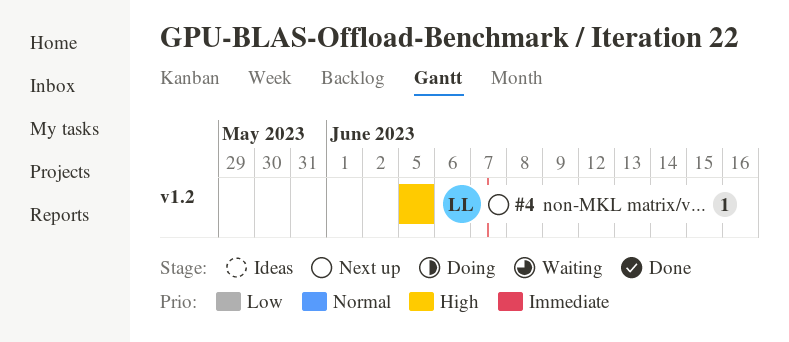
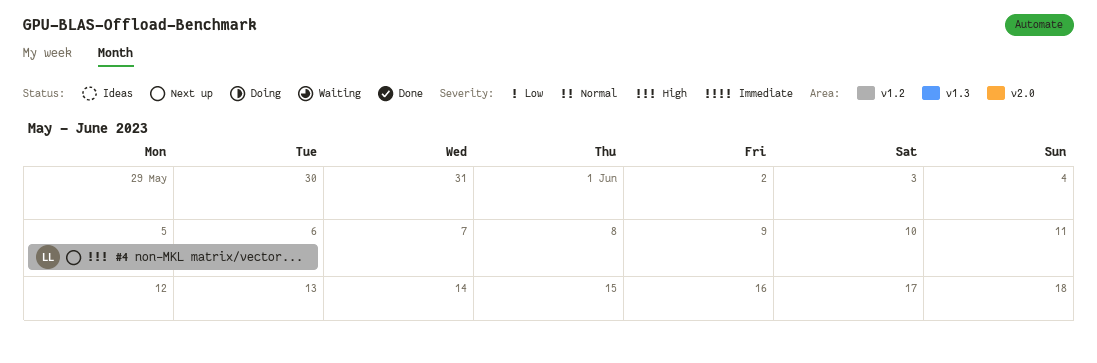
#4, due: Jun 5 -> Jun 6

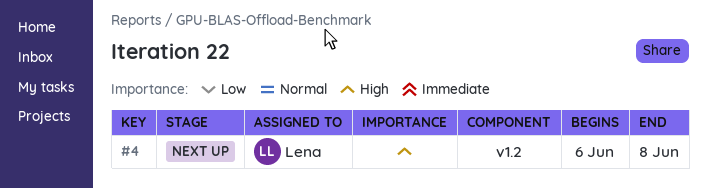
#4, start: Jun 5 -> Jun 6
#4, due: Jun 6 -> Jun 8

